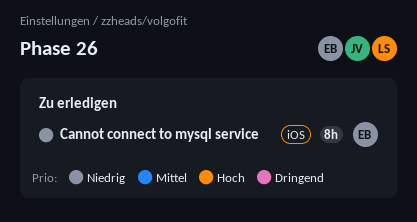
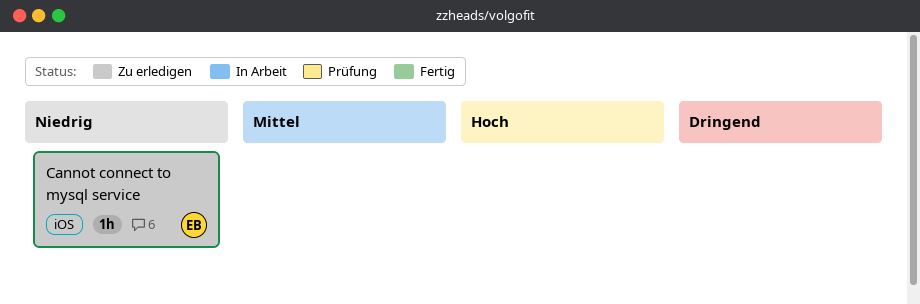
Cannot connect to mysql service, estimate: 8h -> 1h

